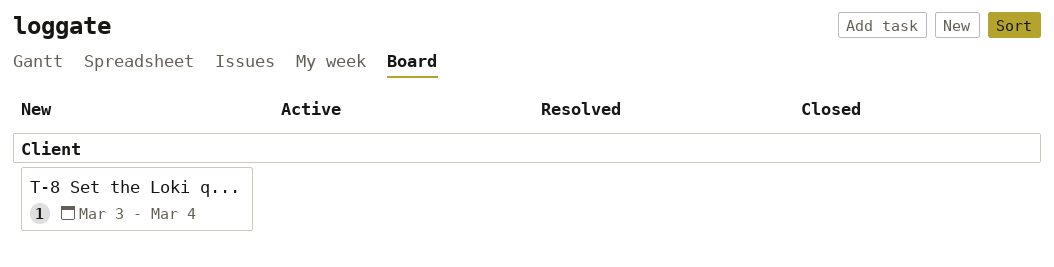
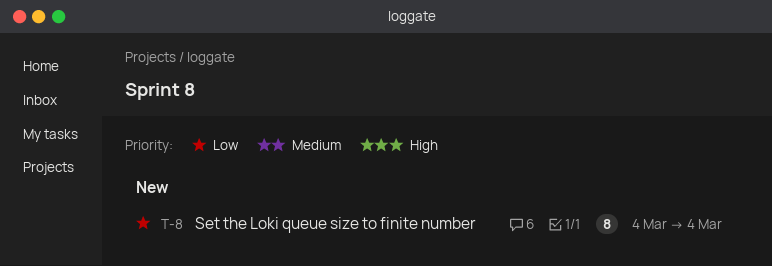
T-8, estimate: 1 -> 8
T-8, start: Mar 3 -> Mar 4

